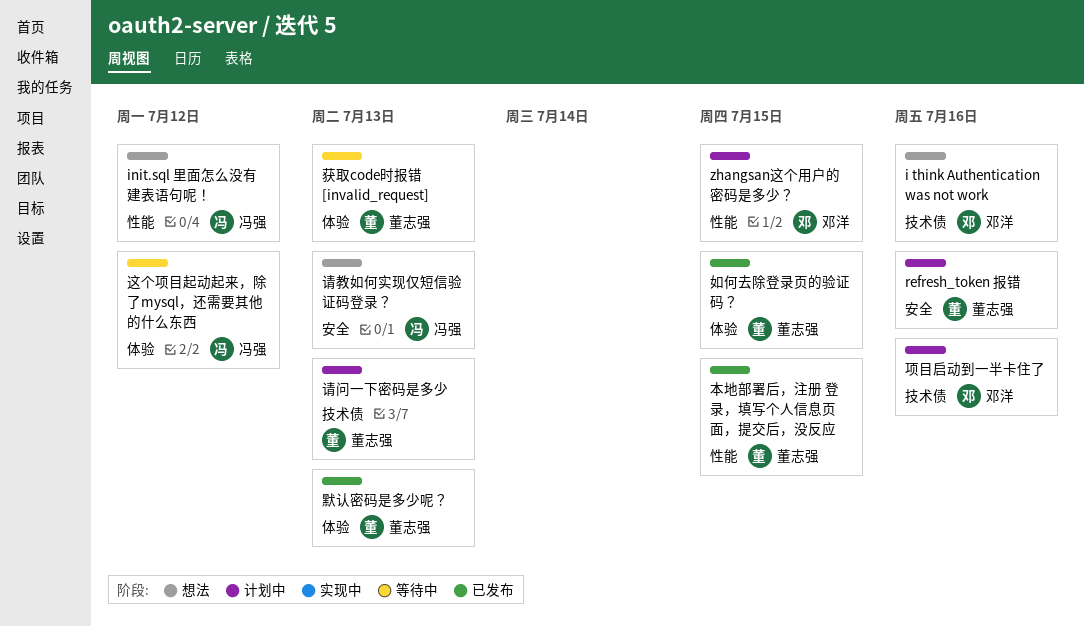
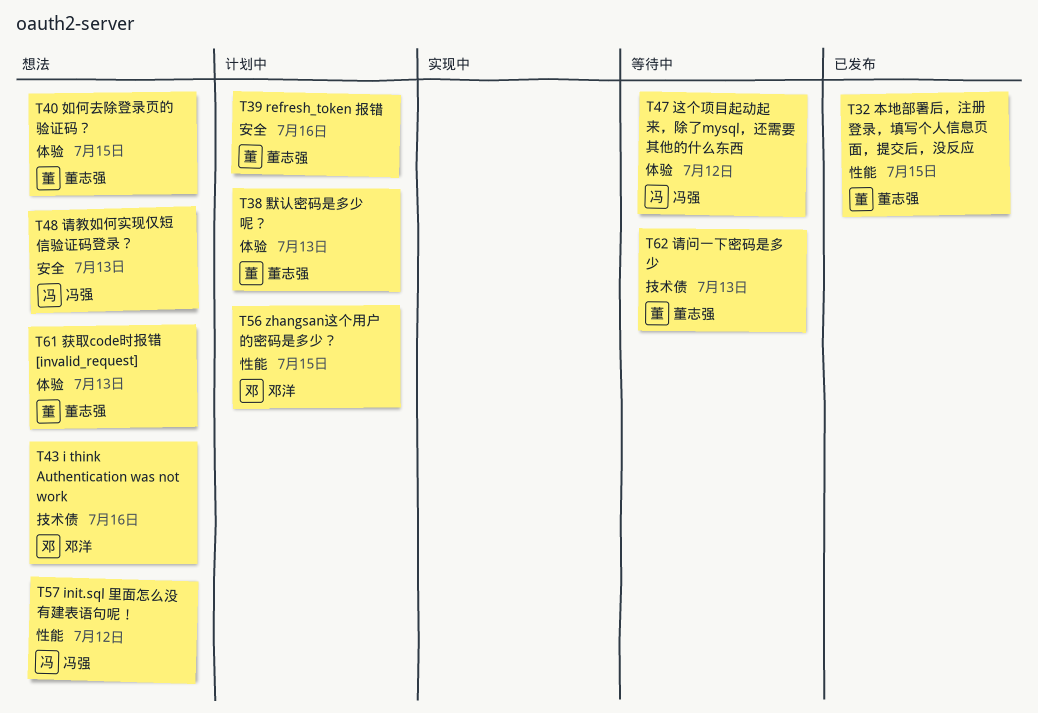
如何去除登录页的验证码？, status: 已发布 -> 想法
获取code时报错 [invalid_request], status: 等待中 -> 想法
请问一下密码是多少, status: 计划中 -> 等待中
项目启动到一半卡住了: present -> none
默认密码是多少呢？, status: 已发布 -> 计划中

